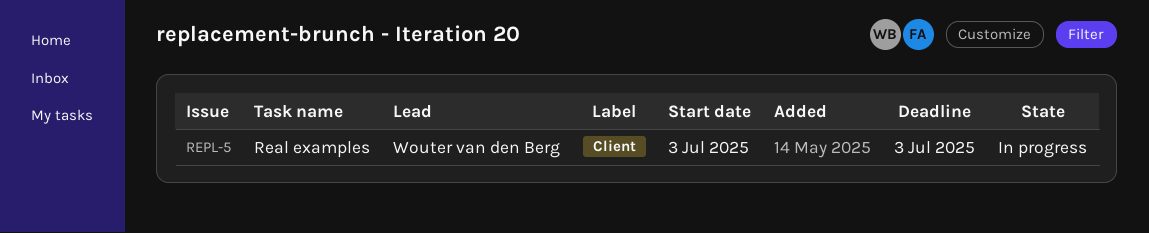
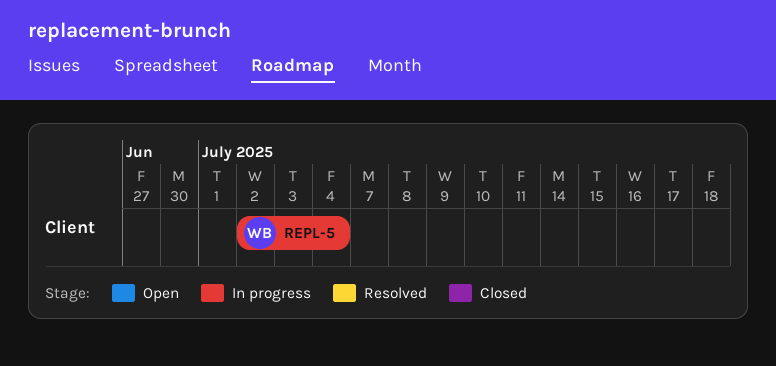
REPL-5, start: Jul 3 -> Jul 2
REPL-5, due: Jul 3 -> Jul 4

